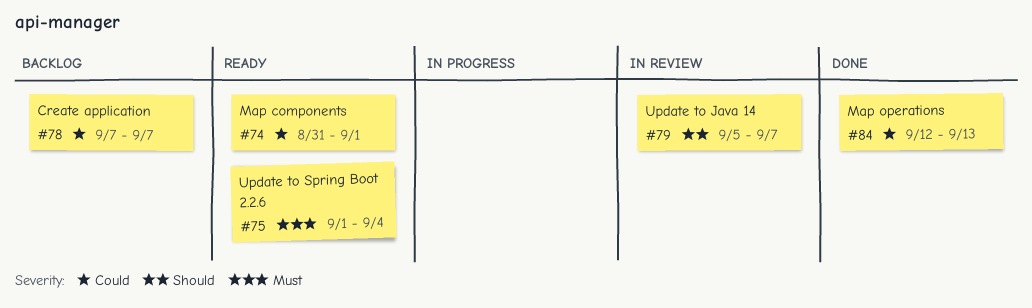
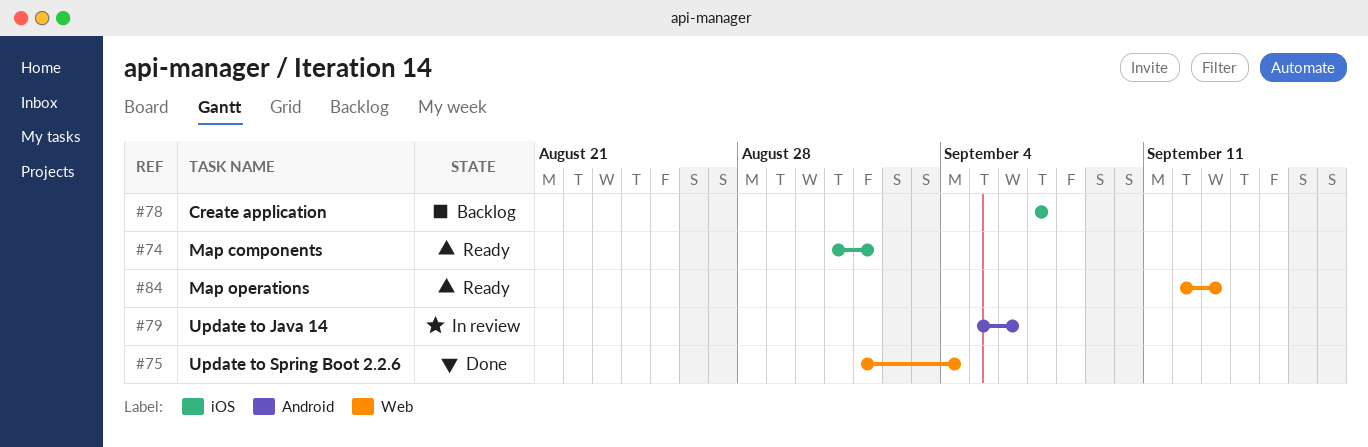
#75, status: Ready -> Done
#79, due: Sep 7 -> Sep 6
#84, status: Done -> Ready

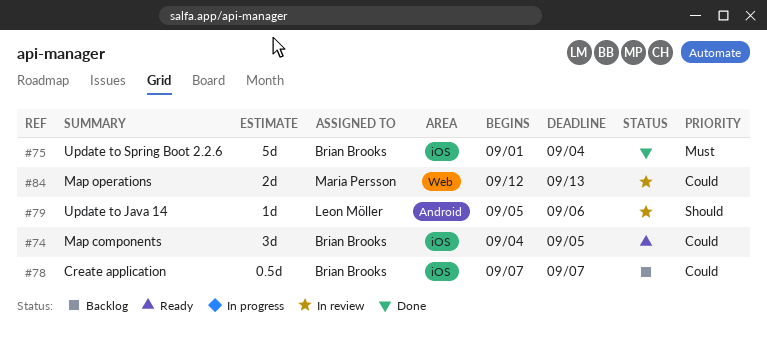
#74, start: Aug 31 -> Sep 4
#74, due: Sep 1 -> Sep 5
#75, label: Web -> iOS
#84, status: Ready -> In review

